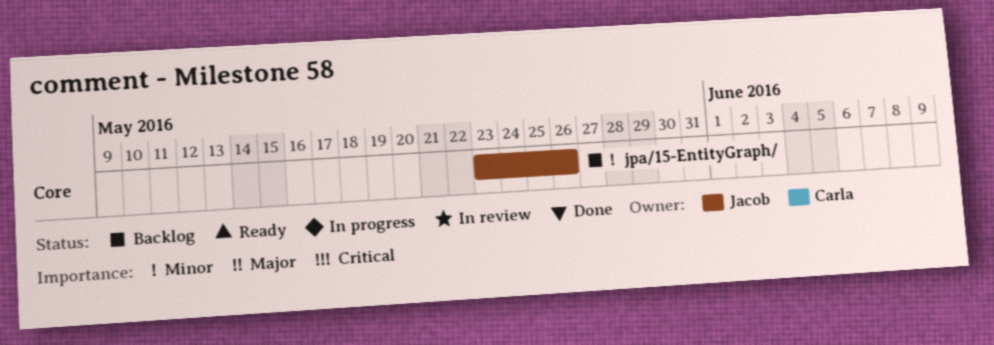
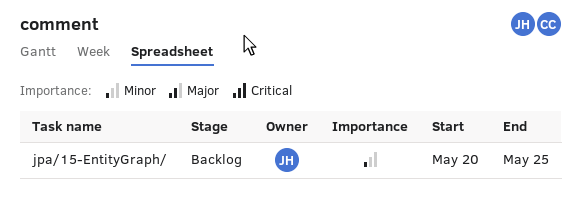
jpa/15-EntityGraph/, start: May 23 -> May 20
jpa/15-EntityGraph/, due: May 26 -> May 25

